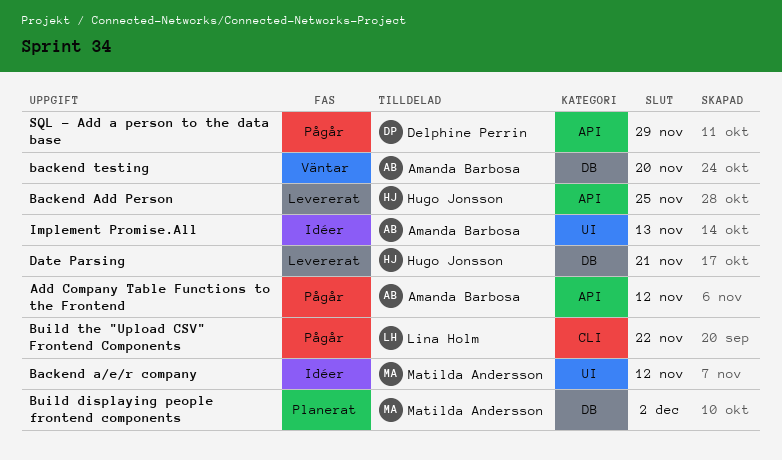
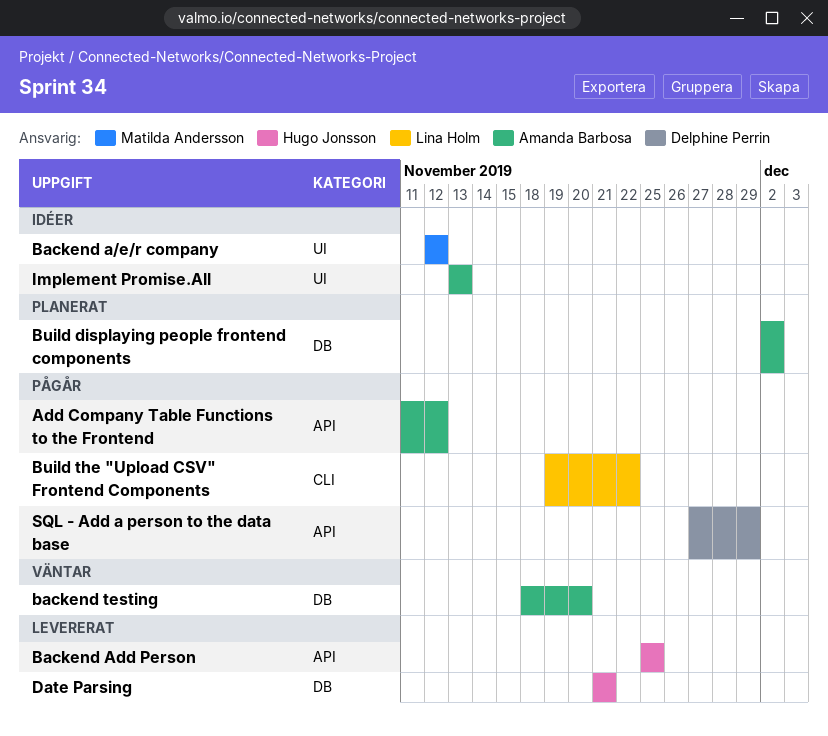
Build displaying people frontend components, owner: Matilda Andersson -> Amanda Barbosa

